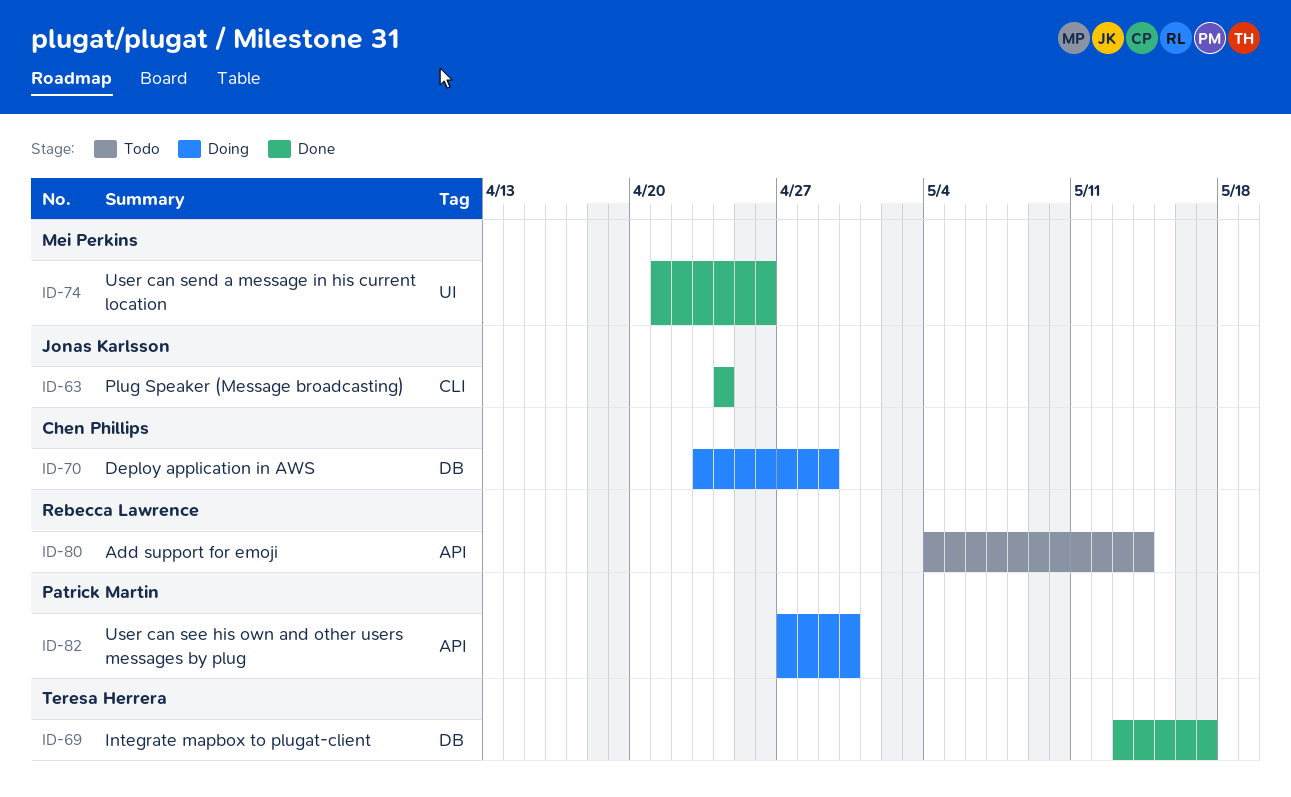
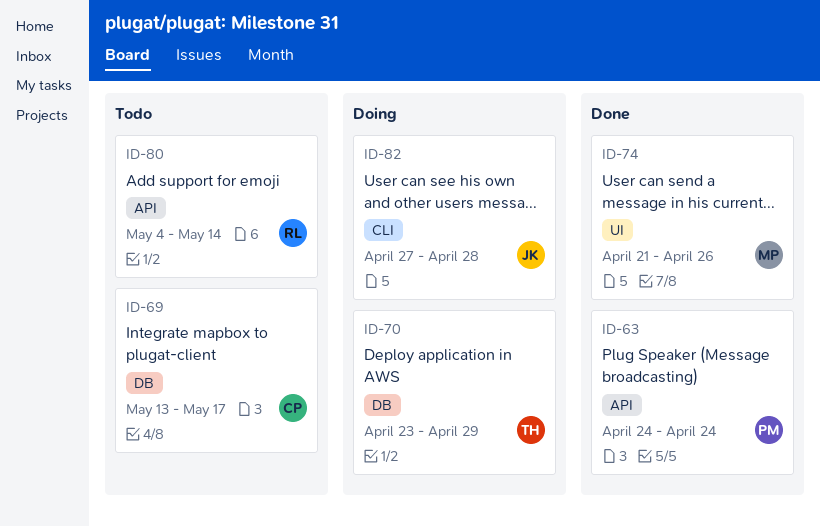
ID-63, owner: Jonas Karlsson -> Patrick Martin
ID-63, label: CLI -> API
ID-69, status: Done -> Todo
ID-69, owner: Teresa Herrera -> Chen Phillips
ID-70, owner: Chen Phillips -> Teresa Herrera
ID-82, owner: Patrick Martin -> Jonas Karlsson
ID-82, label: API -> CLI
ID-82, due: Apr 30 -> Apr 28

